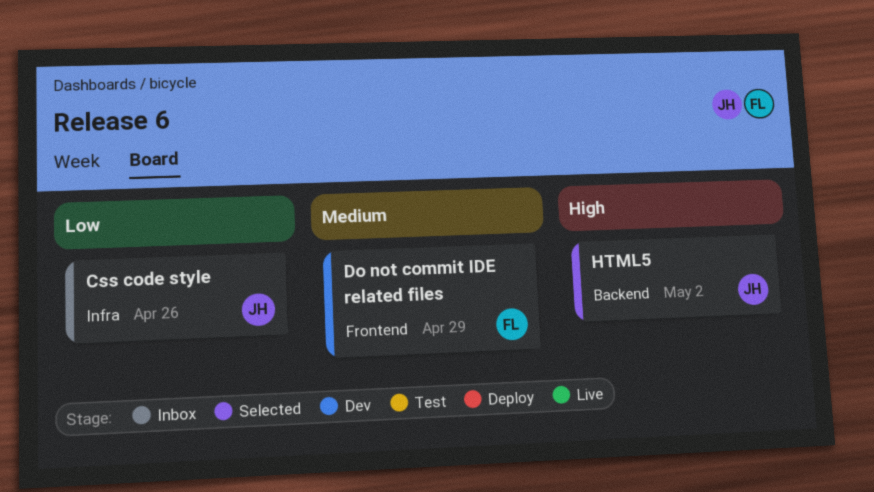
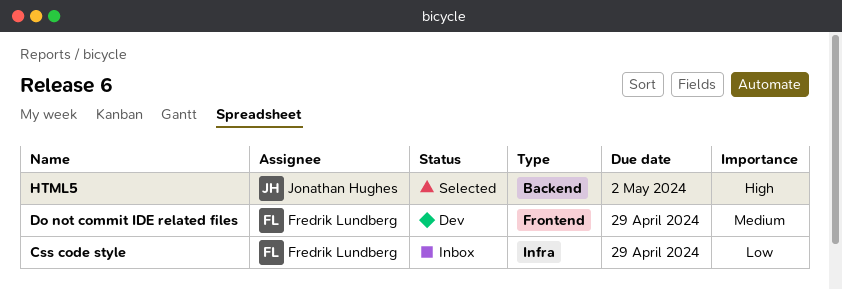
Css code style, owner: Jonathan Hughes -> Fredrik Lundberg
Css code style, due: Apr 26 -> Apr 29

